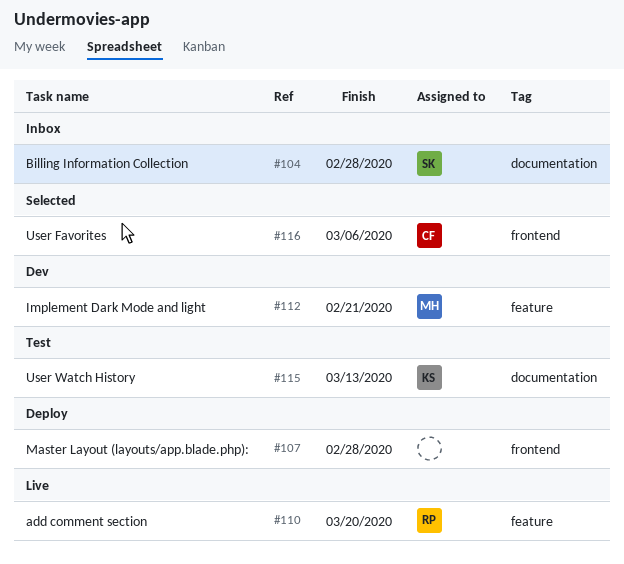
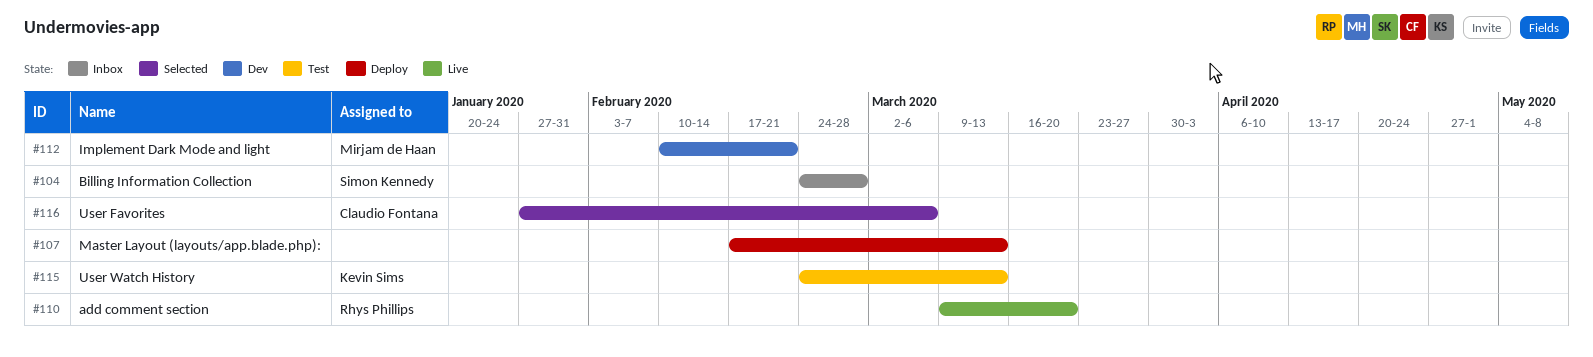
#107, due: Feb 28 -> Mar 13

